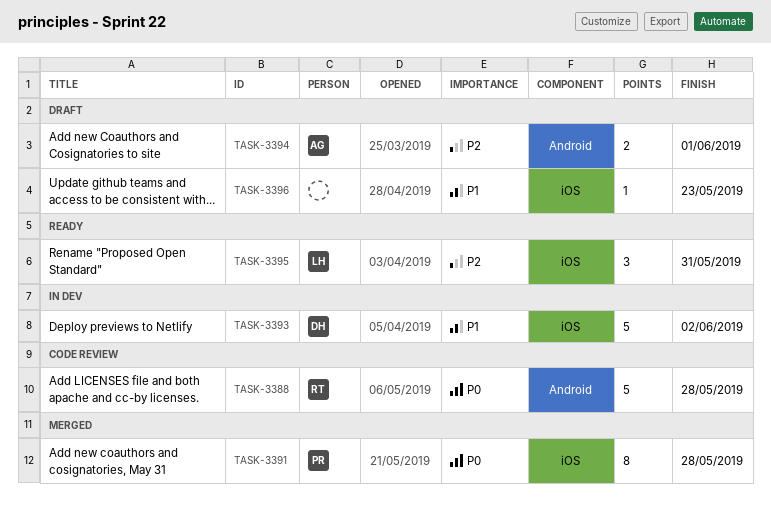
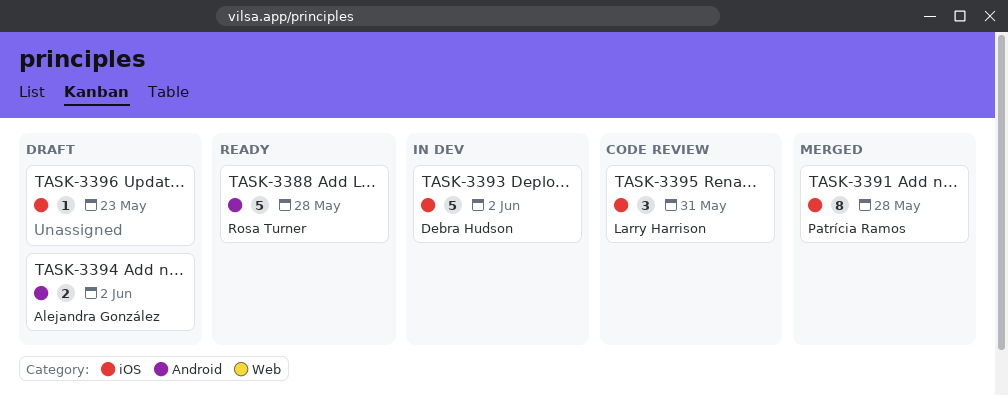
TASK-3388, status: Code review -> Ready
TASK-3394, due: Jun 1 -> Jun 2
TASK-3395, status: Ready -> Code review

